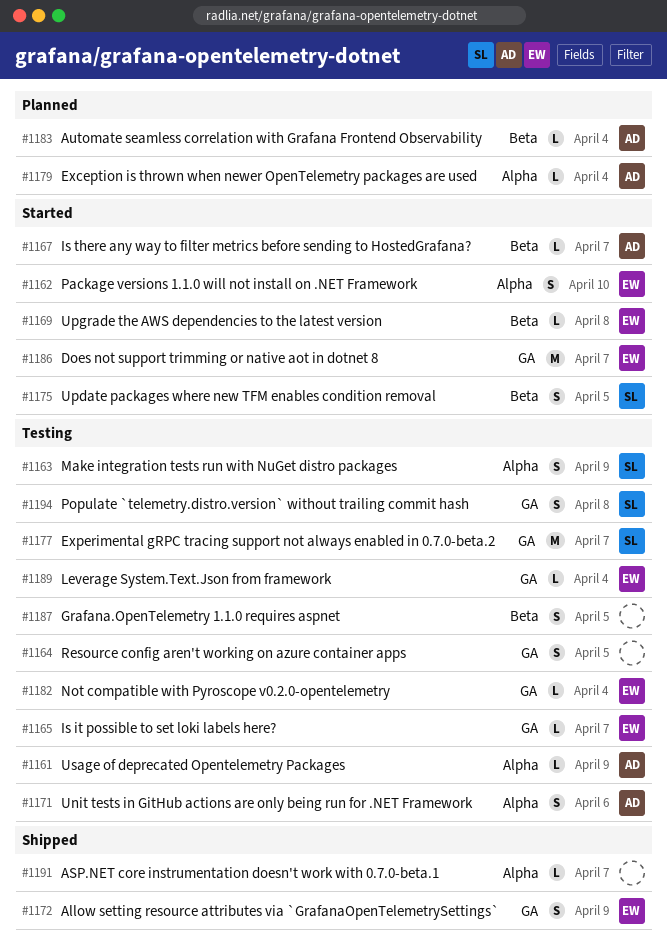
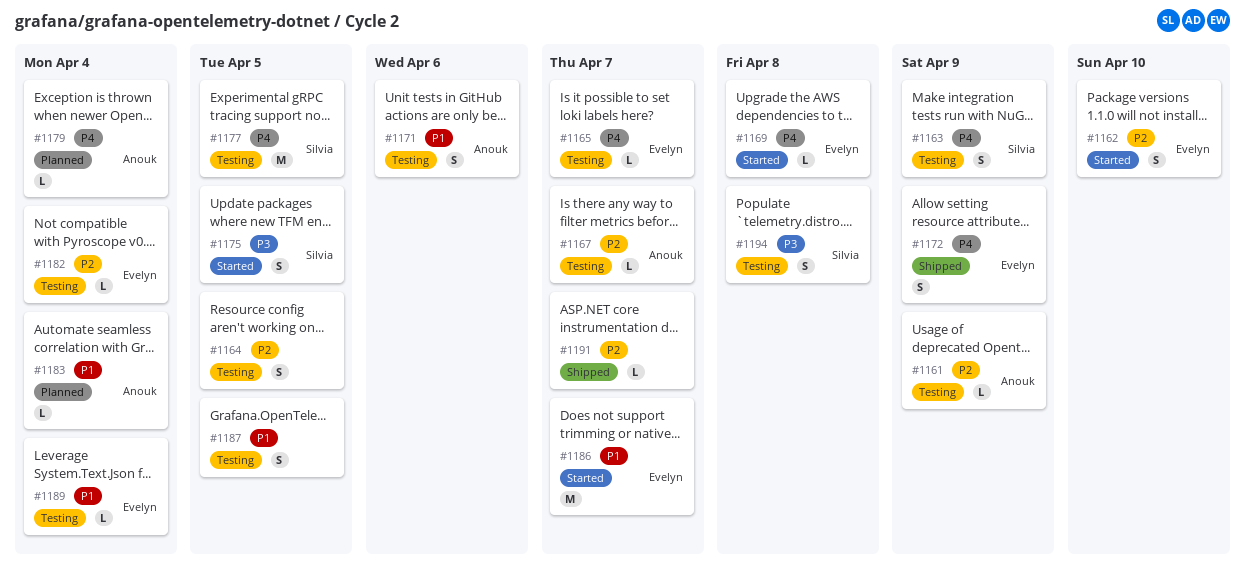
#1167, status: Started -> Testing
#1177, due: Apr 7 -> Apr 5

